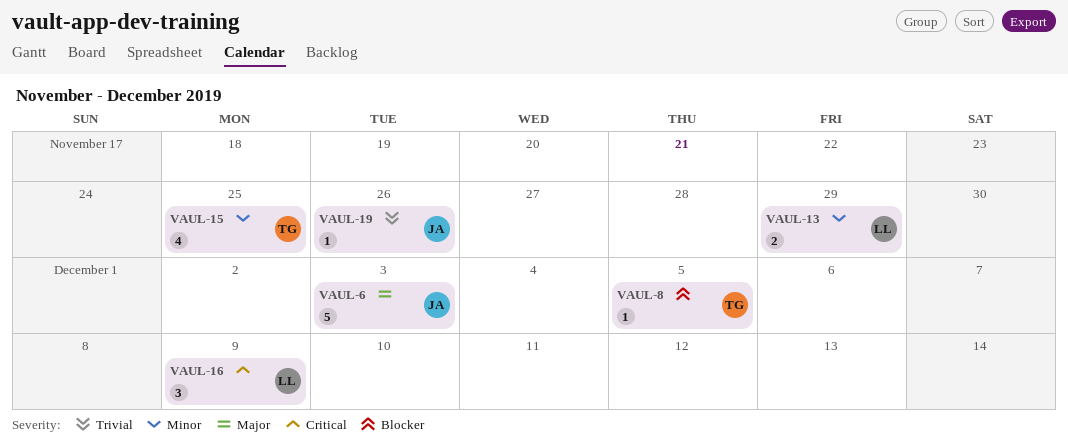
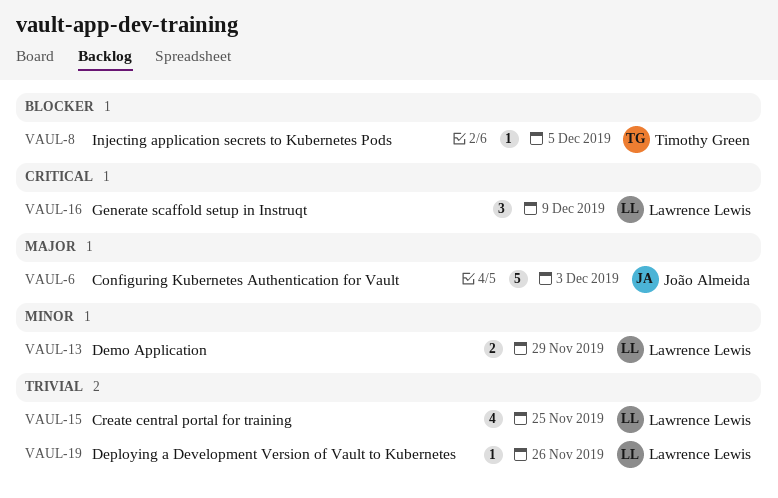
VAUL-15, owner: Timothy Green -> Lawrence Lewis
VAUL-15, priority: Minor -> Trivial
VAUL-19, owner: João Almeida -> Lawrence Lewis

